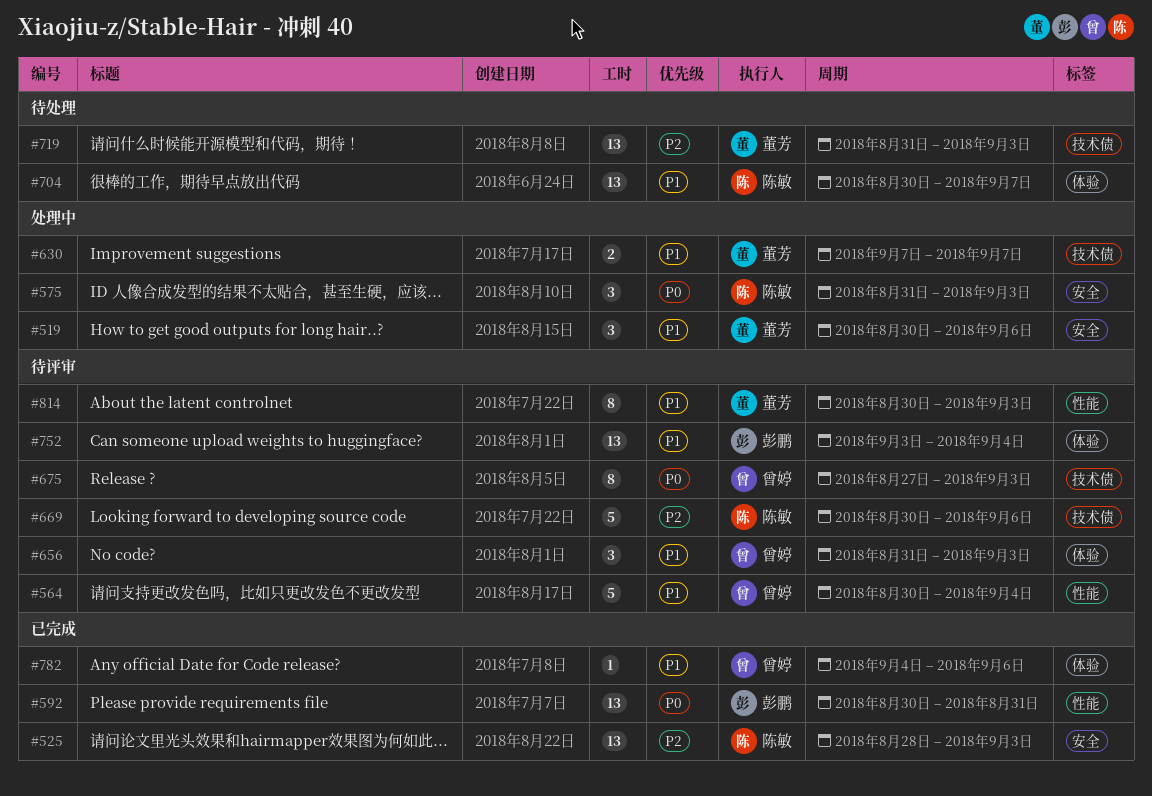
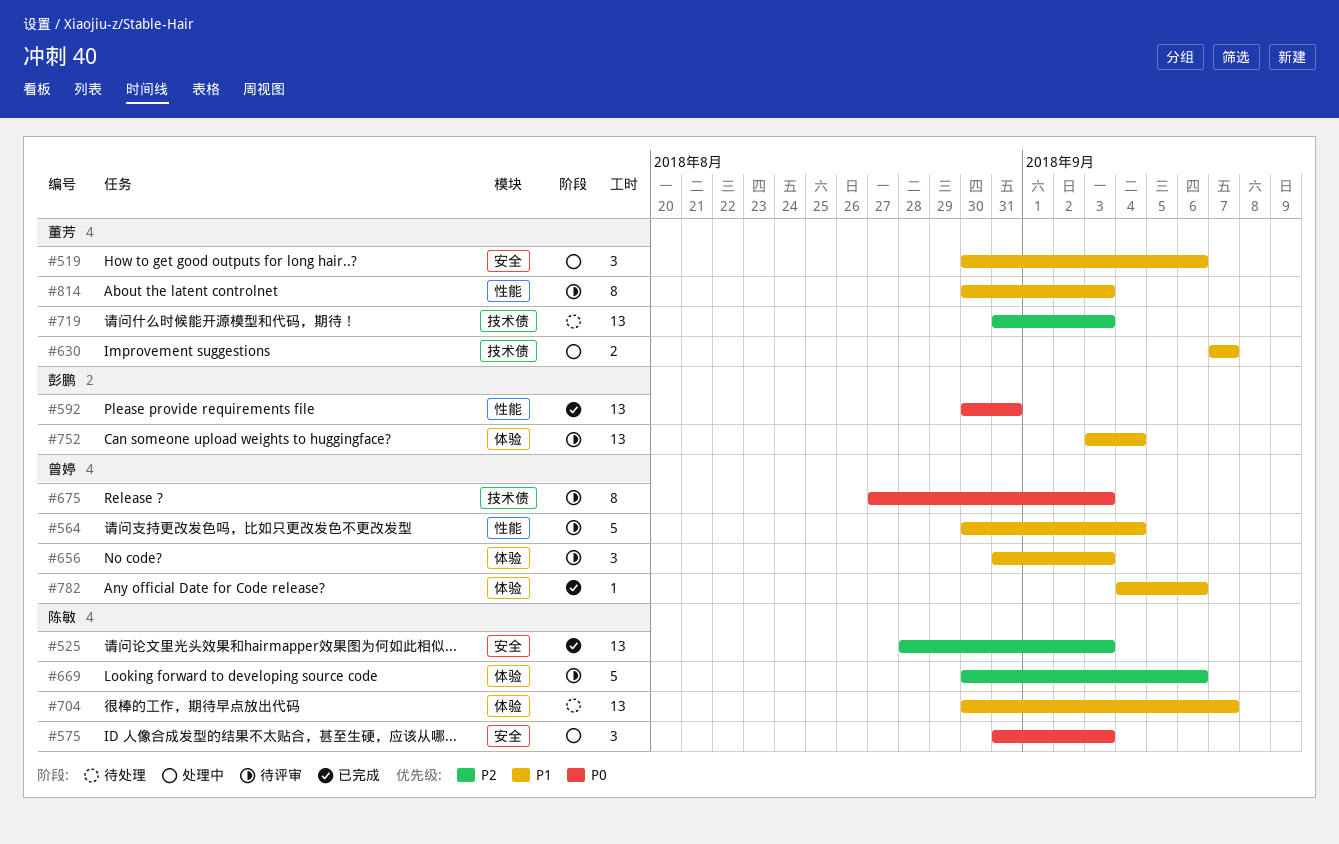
#669, label: 技术债 -> 体验

